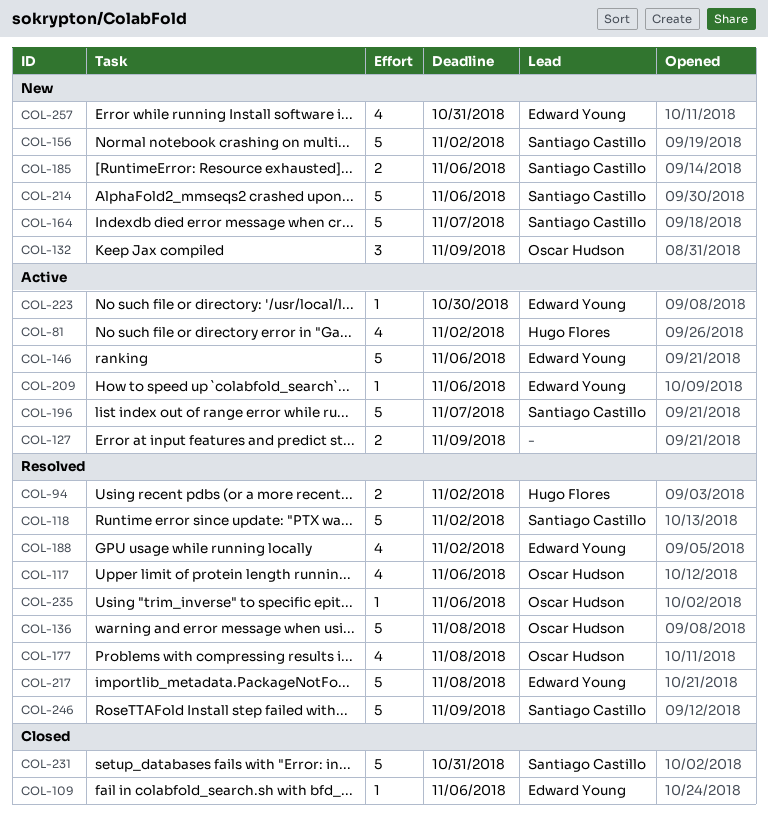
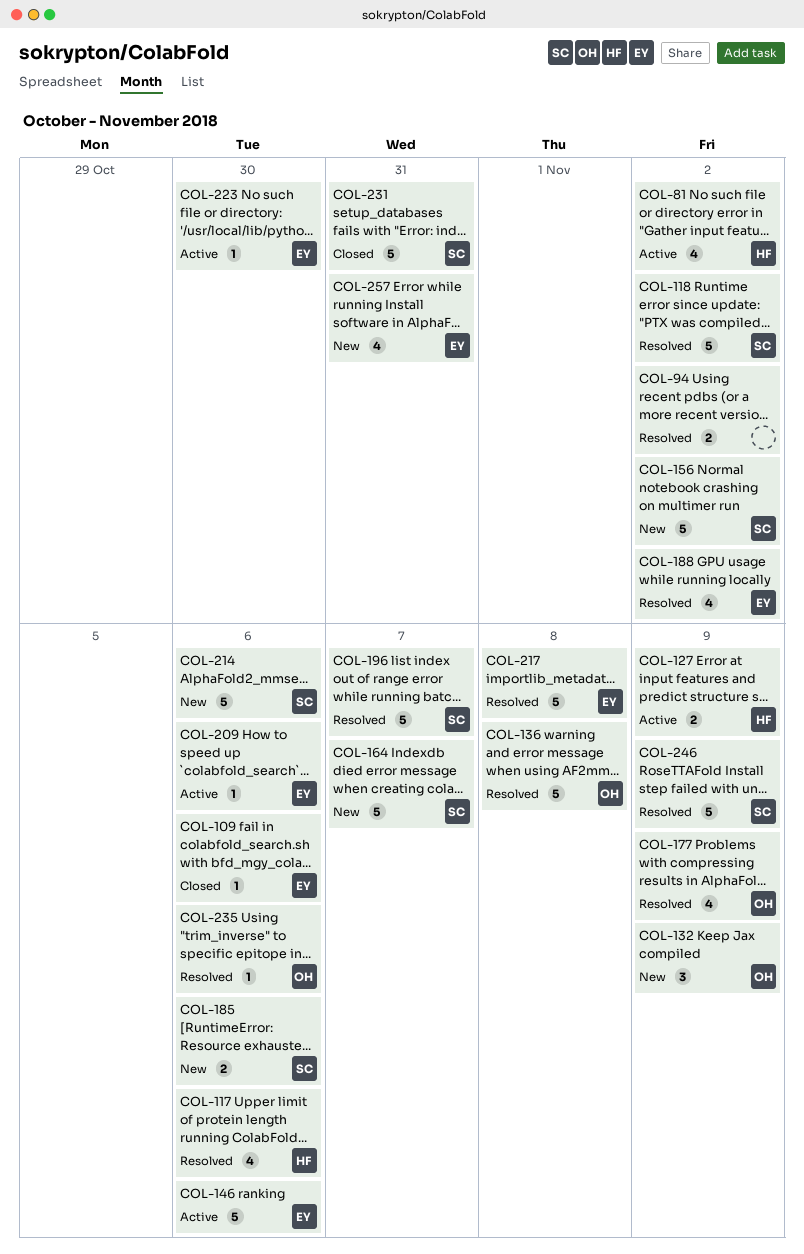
COL-94, owner: Hugo Flores -> none
COL-117, owner: Oscar Hudson -> Hugo Flores
COL-127, owner: none -> Hugo Flores
COL-177, due: Nov 8 -> Nov 9
COL-196, status: Active -> Resolved

